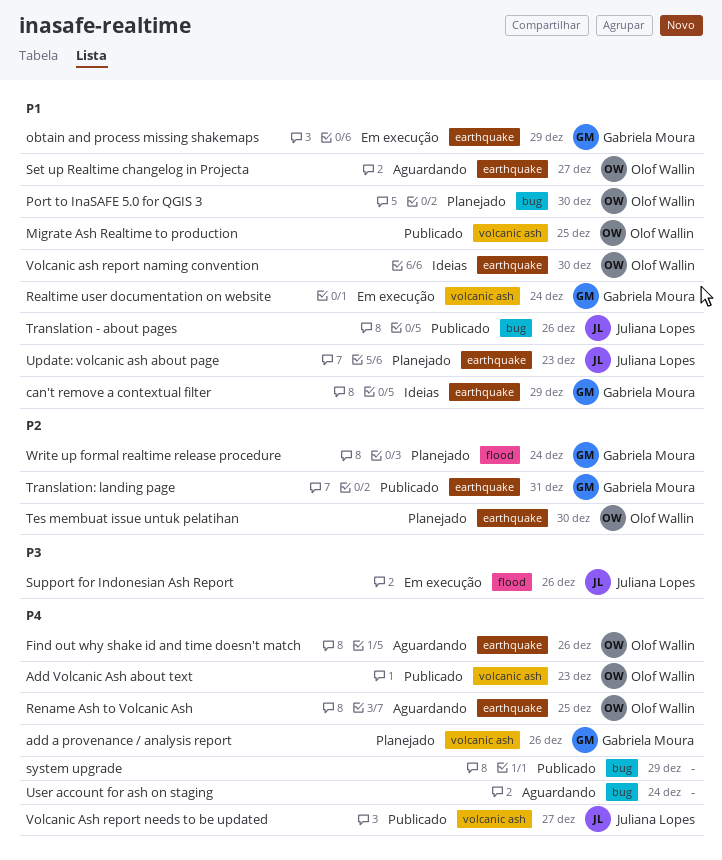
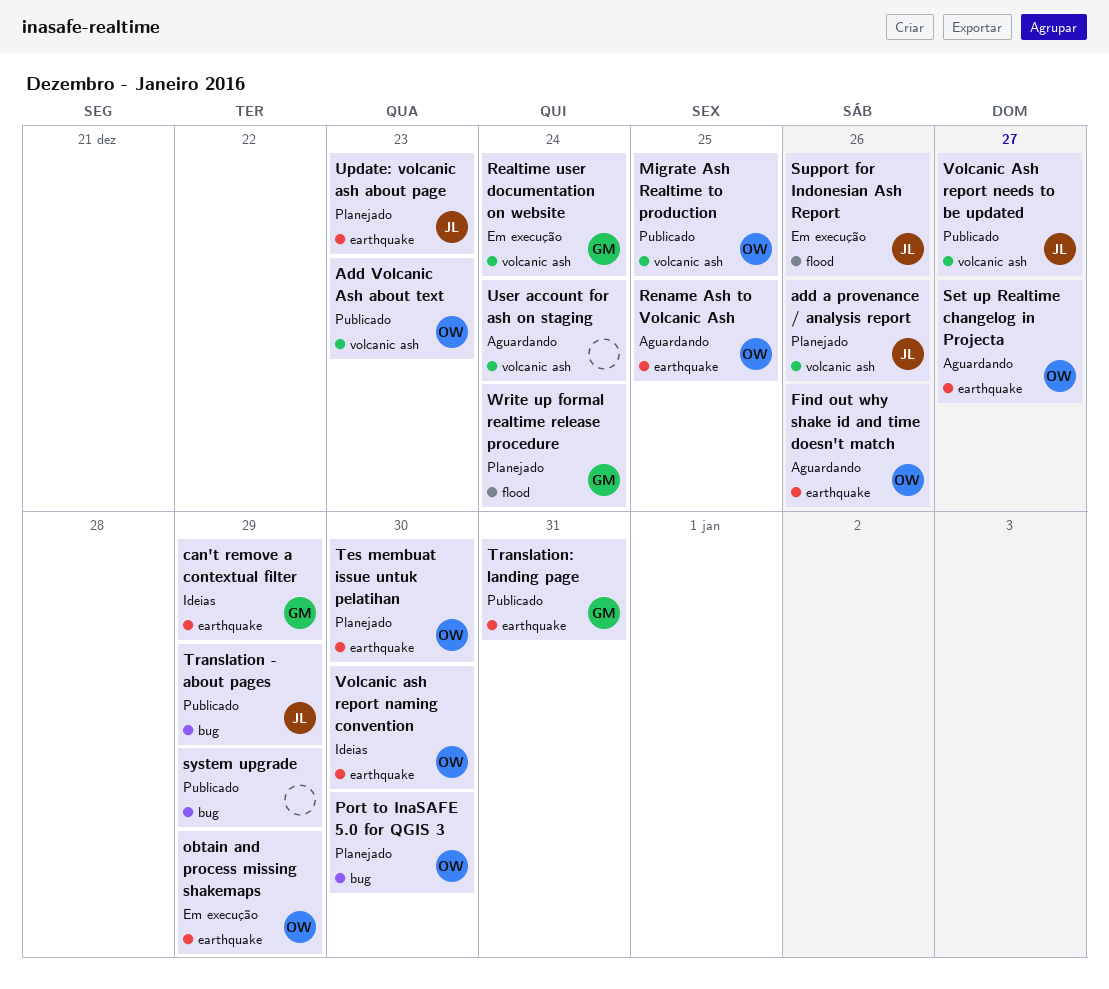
add a provenance / analysis report, owner: Gabriela Moura -> Juliana Lopes
obtain and process missing shakemaps, owner: Gabriela Moura -> Olof Wallin
Translation - about pages, due: Dec 26 -> Dec 29
User account for ash on staging, label: bug -> volcanic ash

